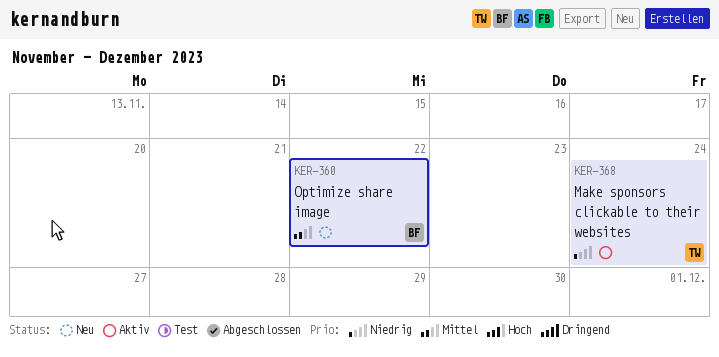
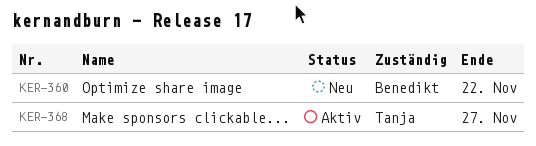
KER-368, due: Nov 24 -> Nov 27

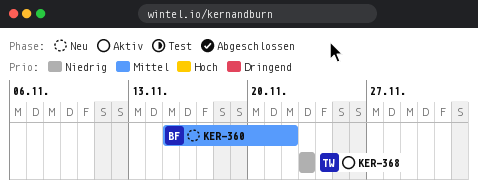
KER-368, due: Nov 27 -> Nov 23

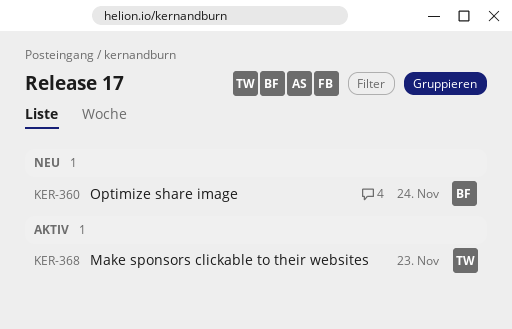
KER-360, due: Nov 22 -> Nov 24

